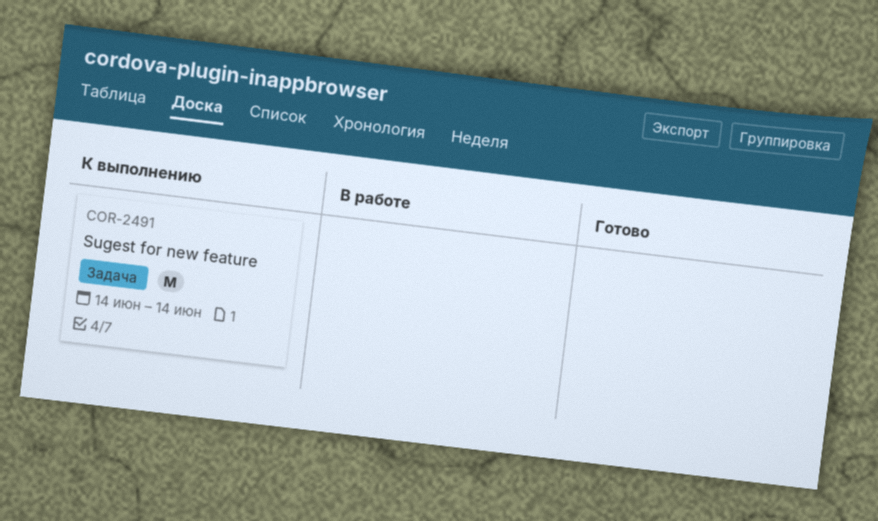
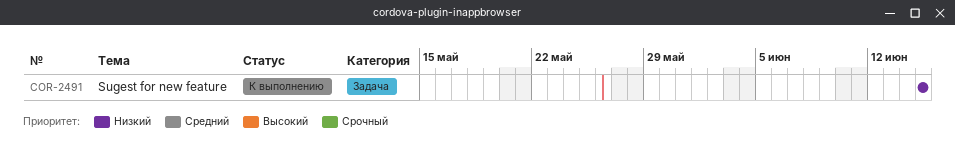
COR-2491, start: Jun 14 -> Jun 15
COR-2491, due: Jun 14 -> Jun 15

